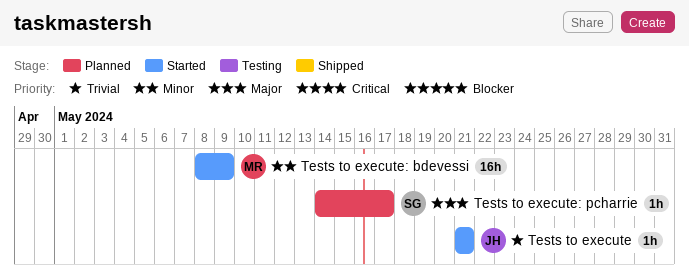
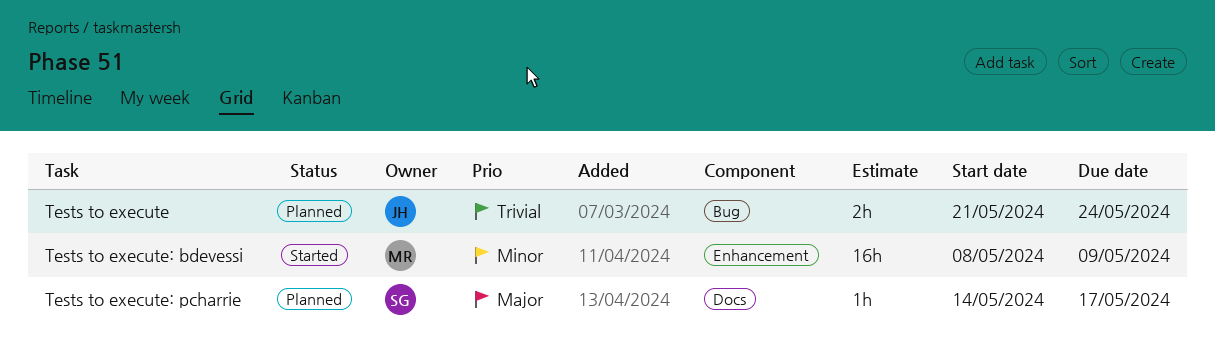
Tests to execute, status: Started -> Planned
Tests to execute, estimate: 1h -> 2h
Tests to execute, due: May 21 -> May 24

